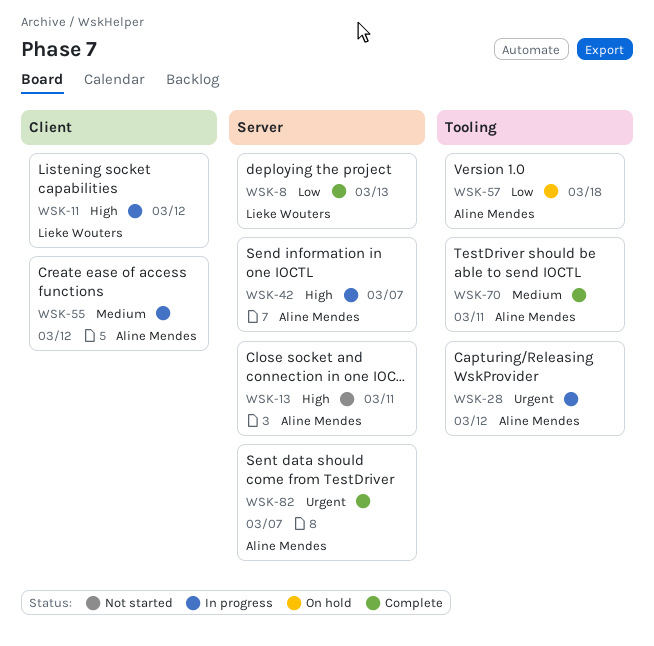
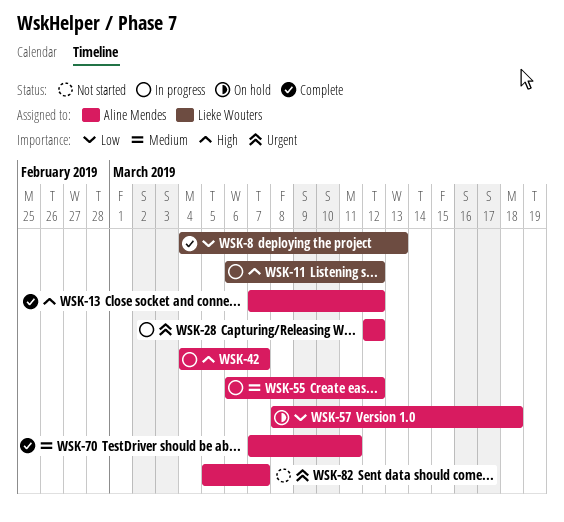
WSK-13, status: Not started -> Complete
WSK-13, due: Mar 11 -> Mar 12
WSK-82, status: Complete -> Not started

